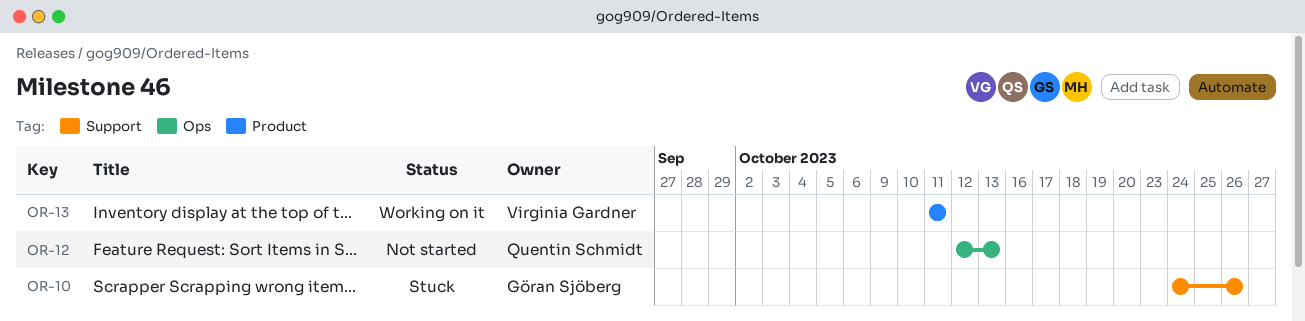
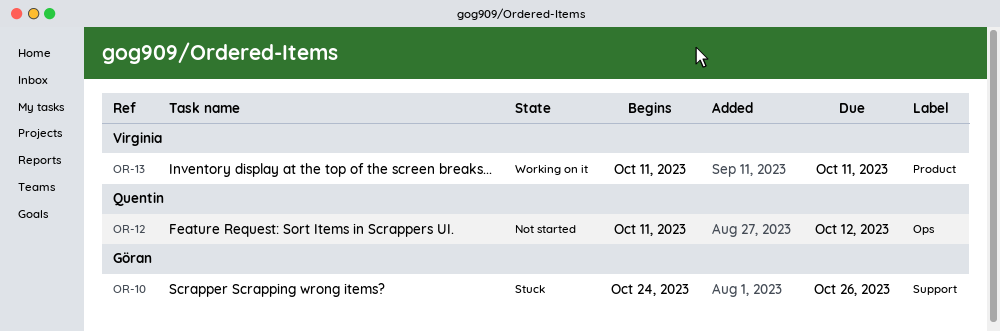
OR-12, start: Oct 12 -> Oct 11
OR-12, due: Oct 13 -> Oct 12

